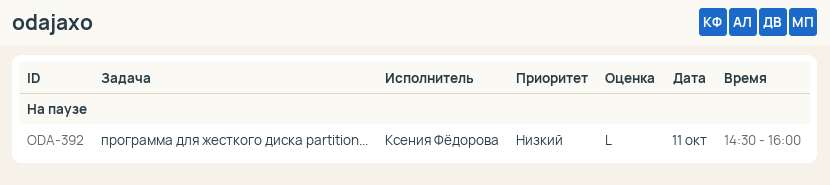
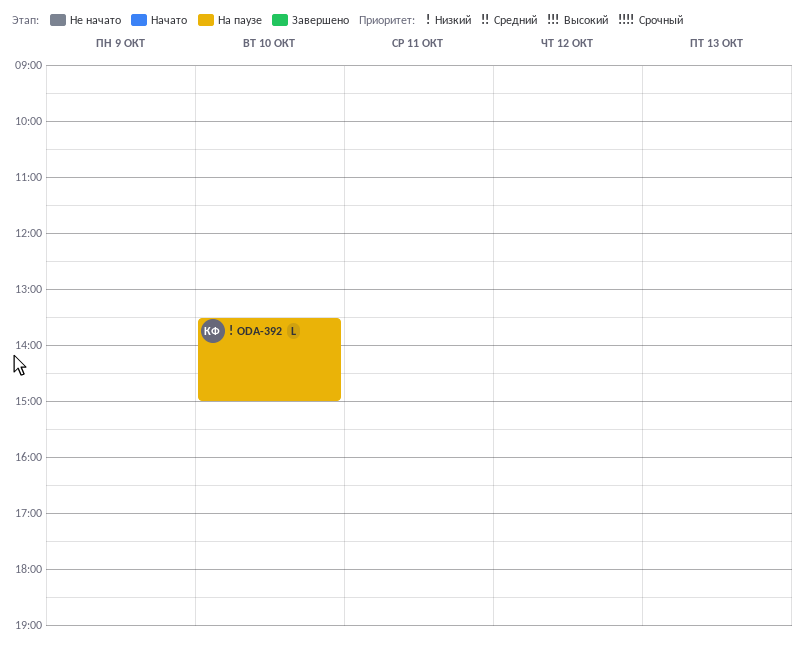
ODA-392, day: Oct 11 -> Oct 10
ODA-392, begins: 14:30 -> 13:30
ODA-392, ends: 16:00 -> 15:00

